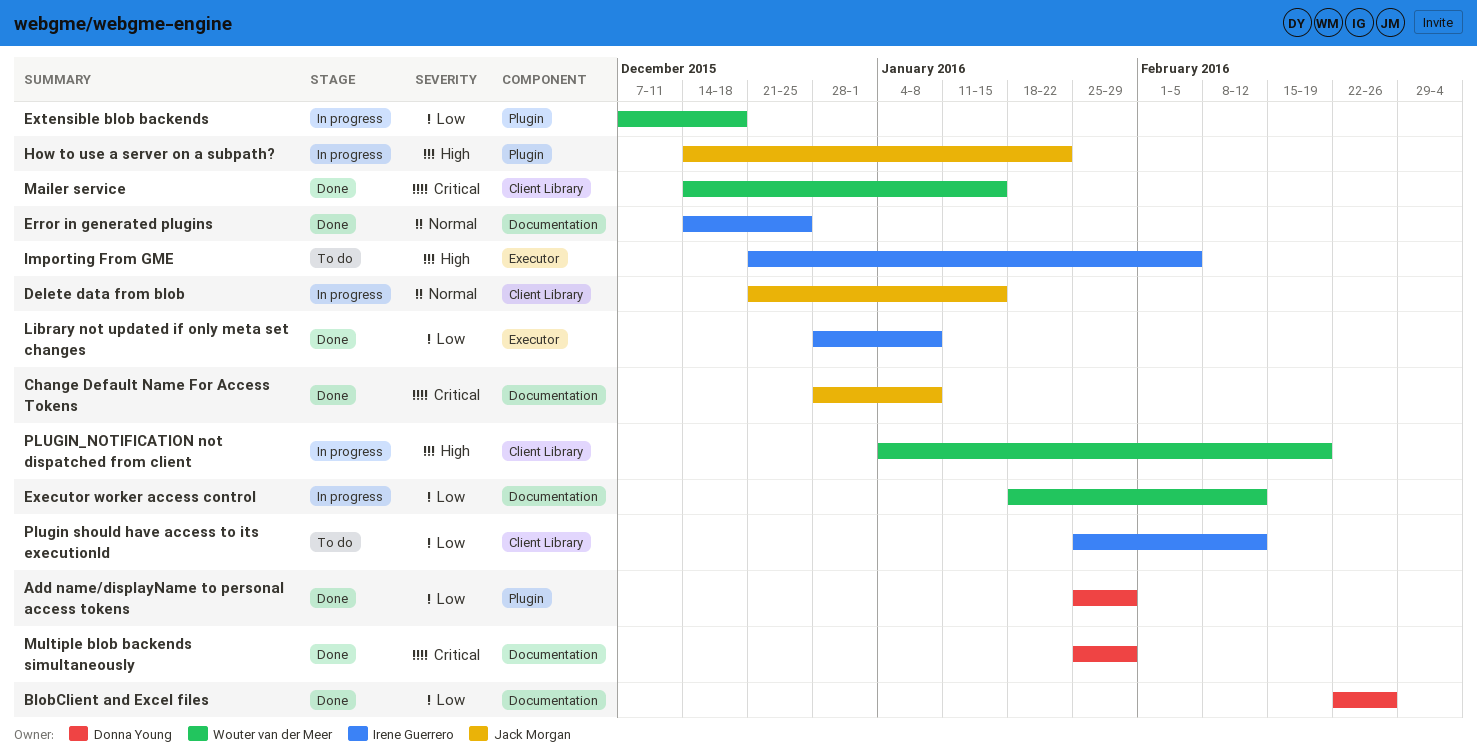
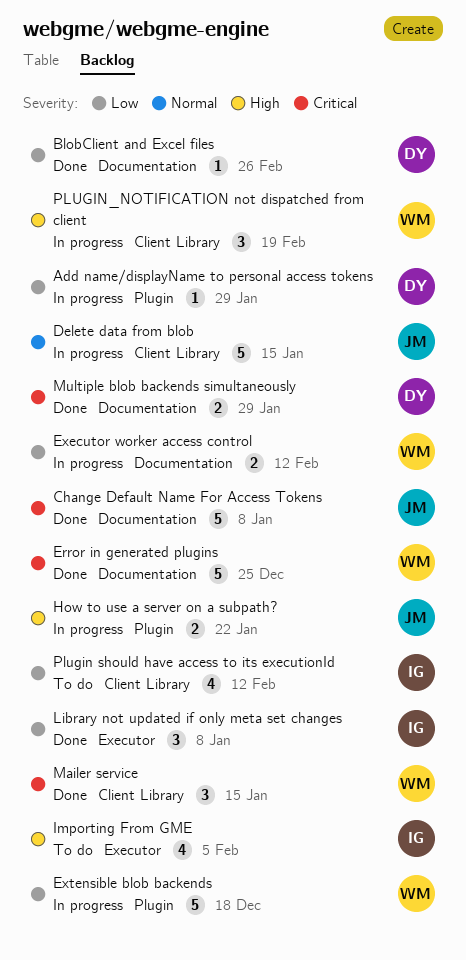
Add name/displayName to personal access tokens, status: Done -> In progress
Error in generated plugins, owner: Irene Guerrero -> Wouter van der Meer
Error in generated plugins, priority: Normal -> Critical

